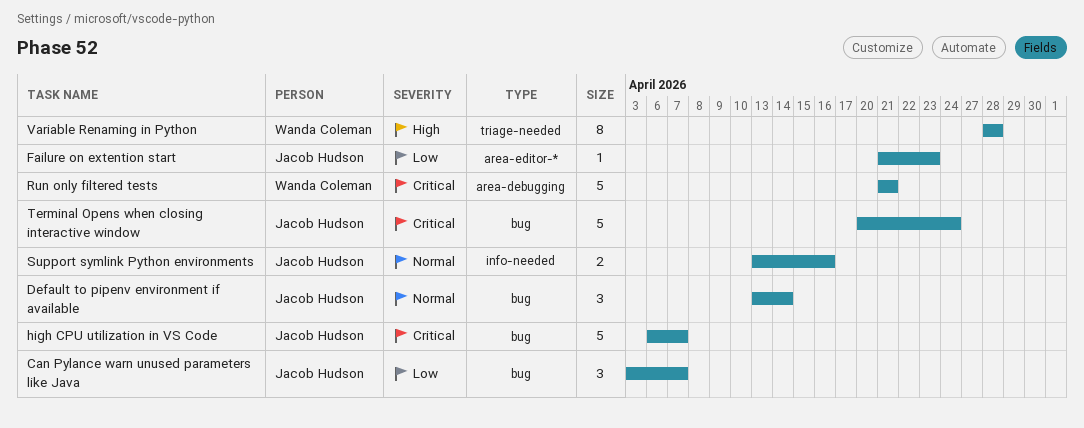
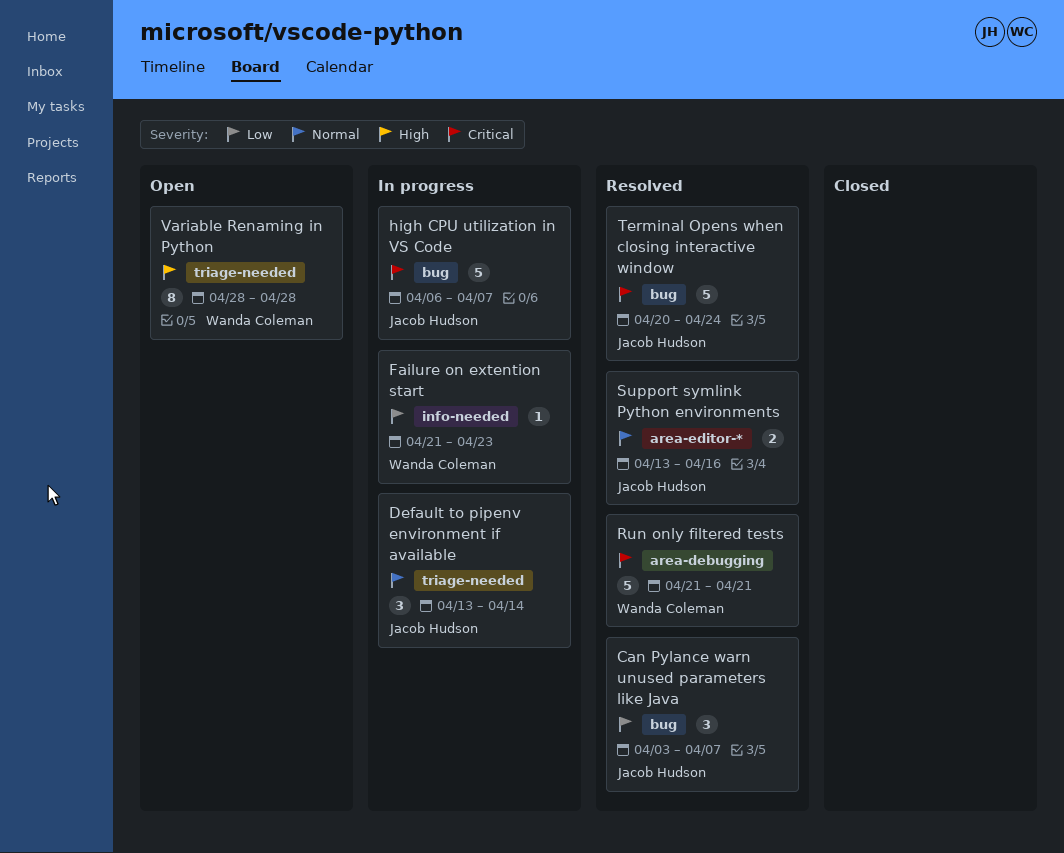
Default to pipenv environment if available, label: bug -> triage-needed
Failure on extention start, owner: Jacob Hudson -> Wanda Coleman
Failure on extention start, label: area-editor-* -> info-needed
Support symlink Python environments, label: info-needed -> area-editor-*

